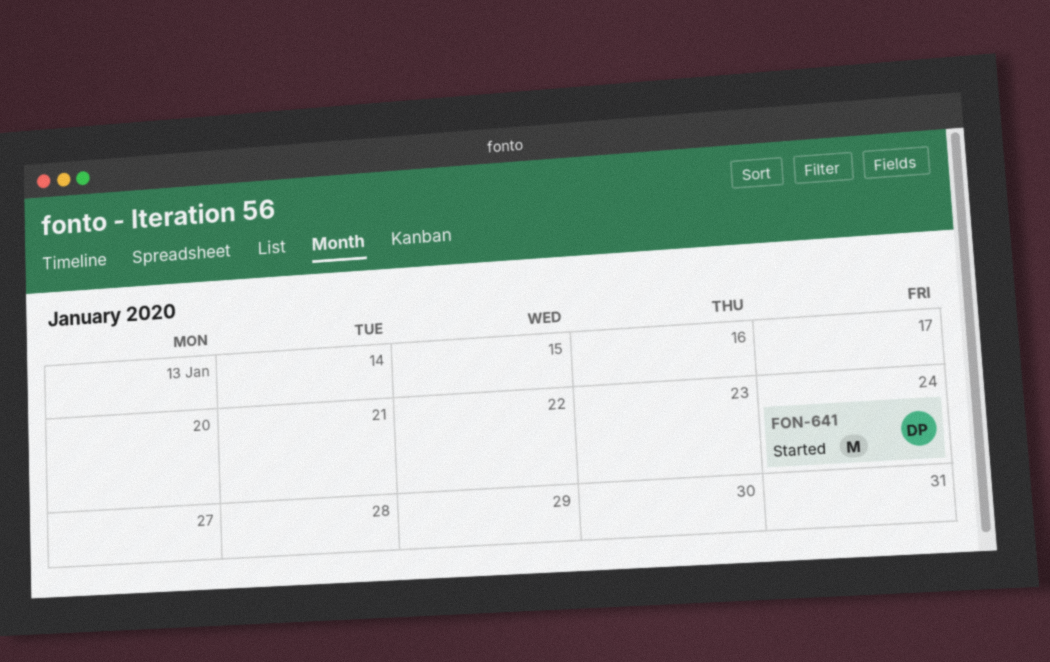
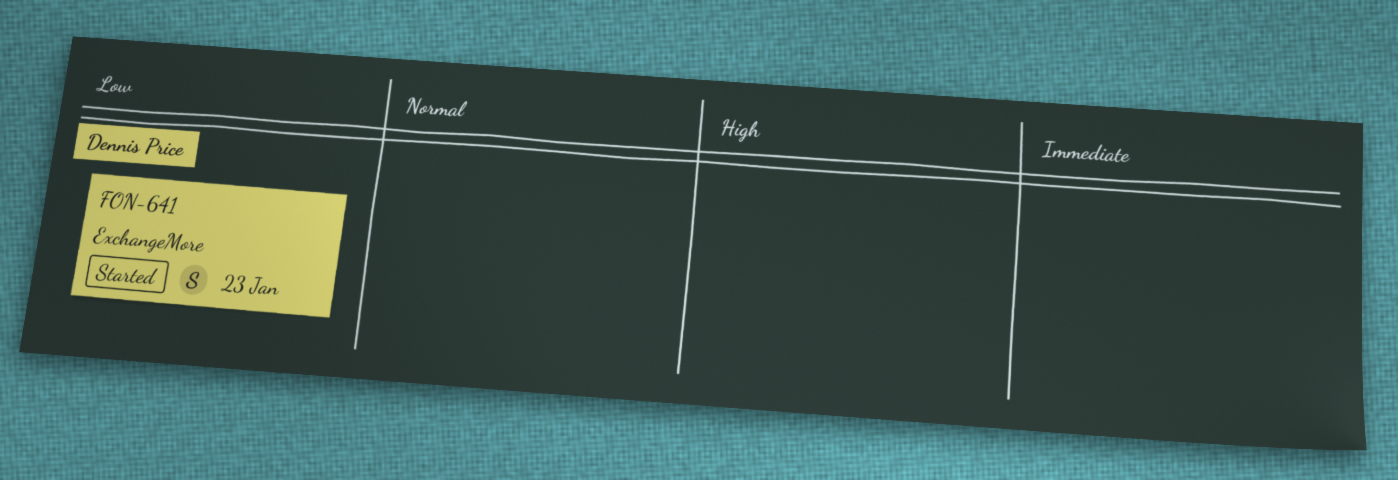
FON-641, estimate: M -> S
FON-641, due: Jan 24 -> Jan 23

